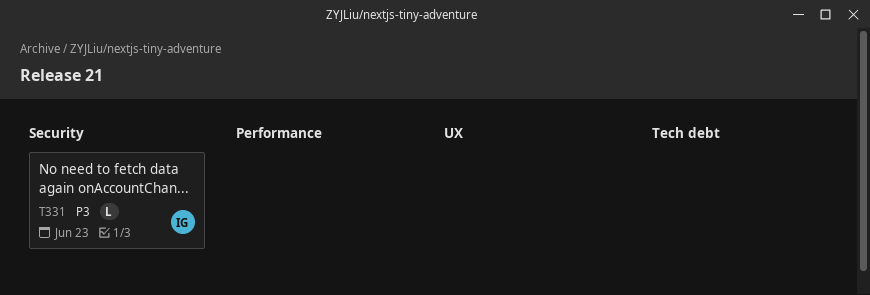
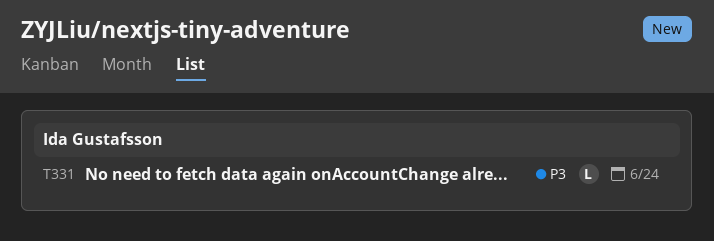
T331, due: Jun 23 -> Jun 24

